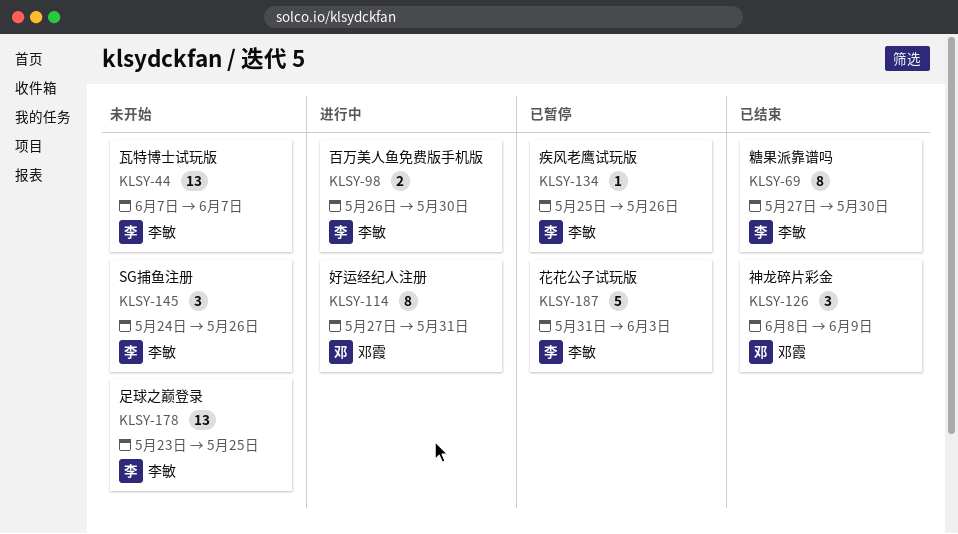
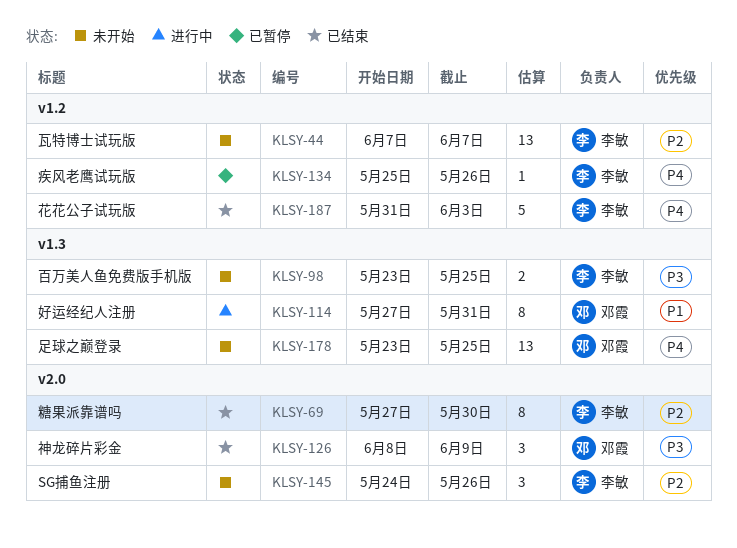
KLSY-98, status: 进行中 -> 未开始
KLSY-98, start: May 26 -> May 23
KLSY-98, due: May 30 -> May 25
KLSY-178, owner: 李敏 -> 邓霞
KLSY-187, status: 已暂停 -> 已结束

